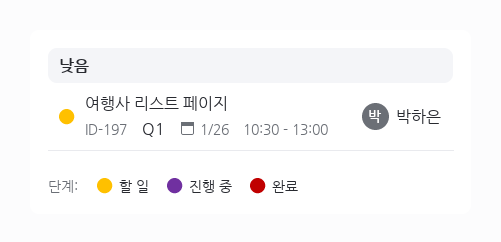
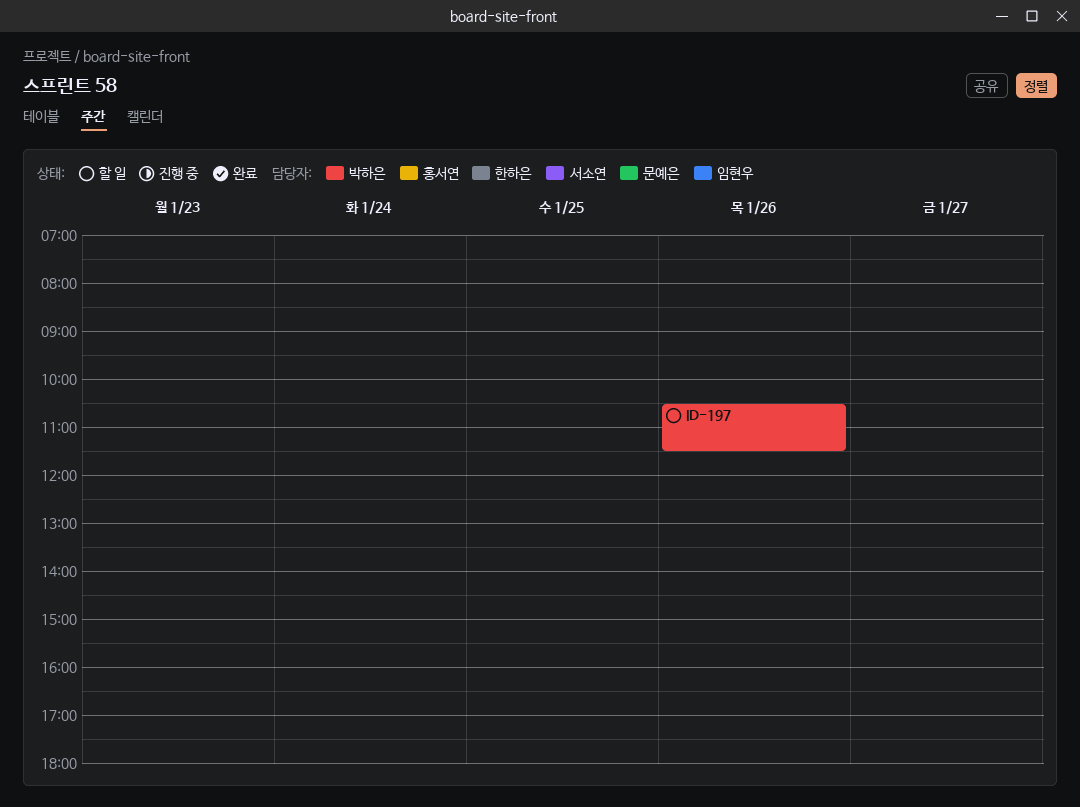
ID-197, ends: 13:00 -> 11:30

